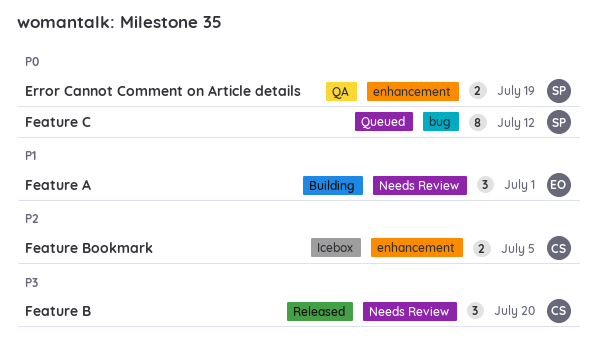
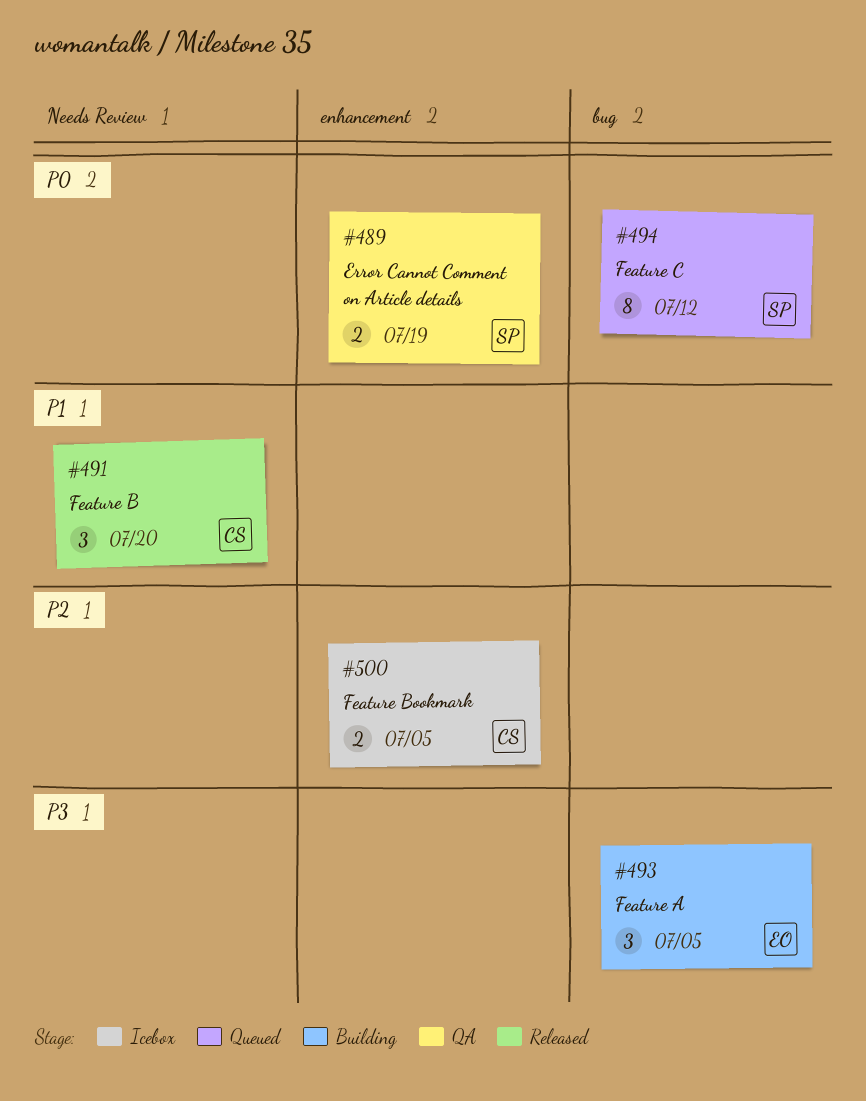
Feature A, priority: P1 -> P3
Feature A, label: Needs Review -> bug
Feature A, due: Jul 1 -> Jul 5
Feature B, priority: P3 -> P1

